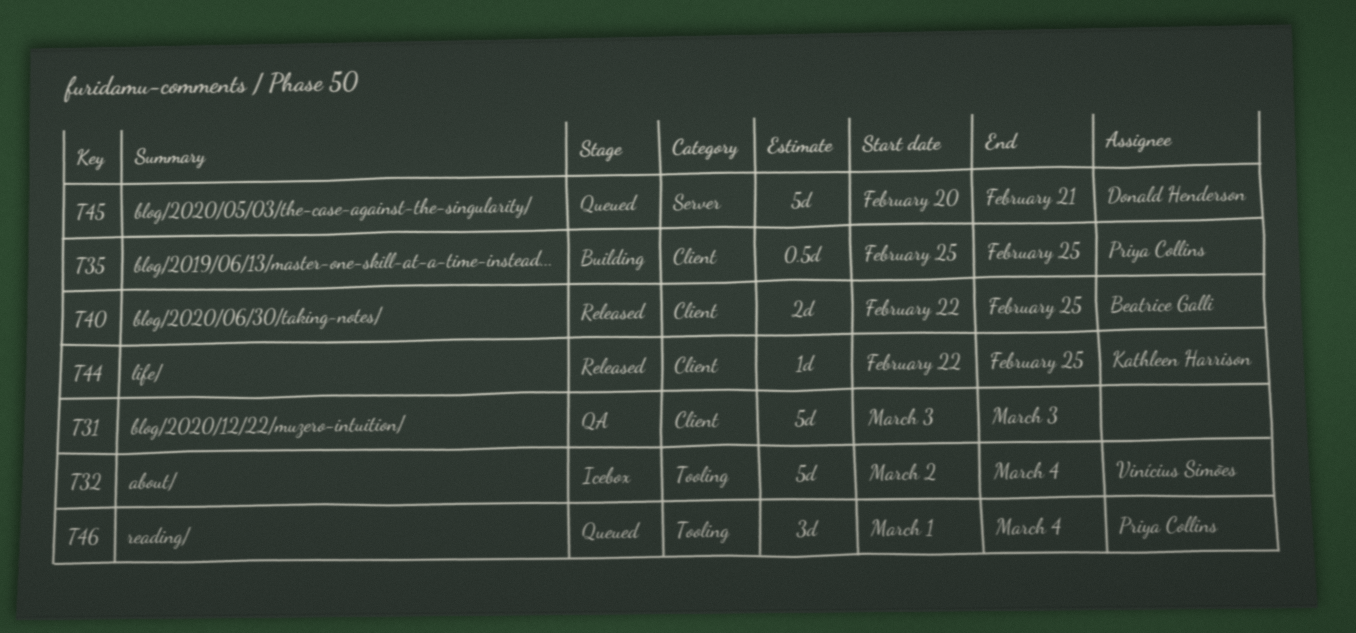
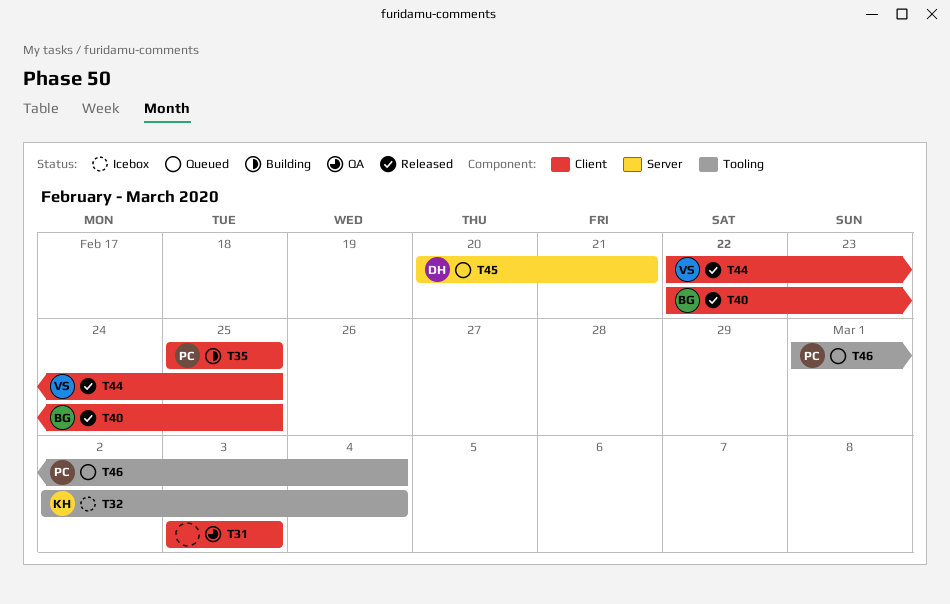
T32, owner: Vinícius Simões -> Kathleen Harrison
T44, owner: Kathleen Harrison -> Vinícius Simões

